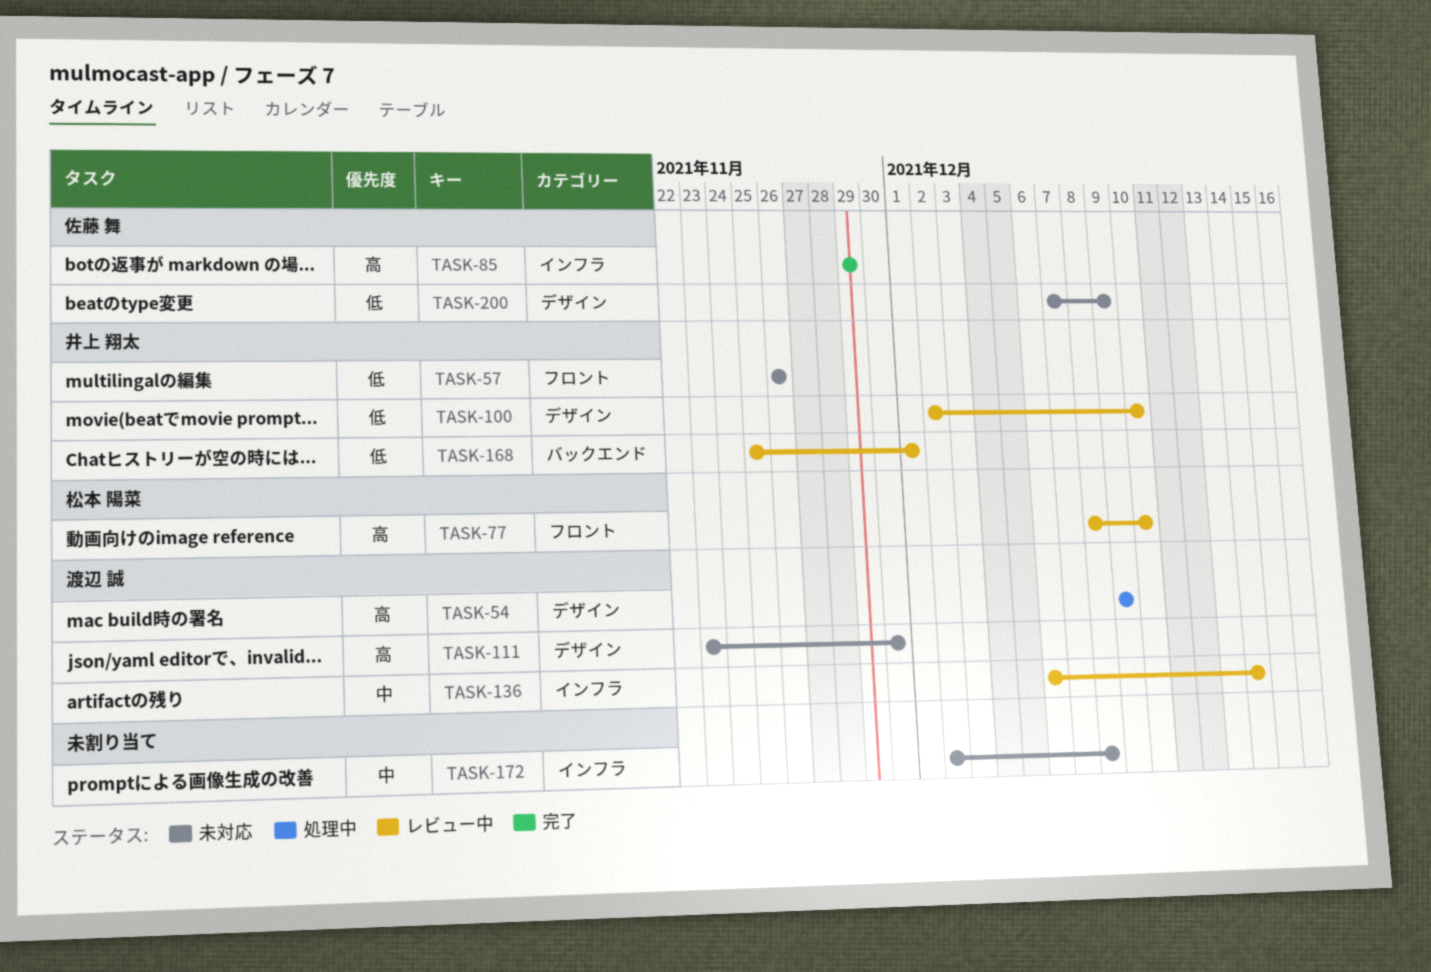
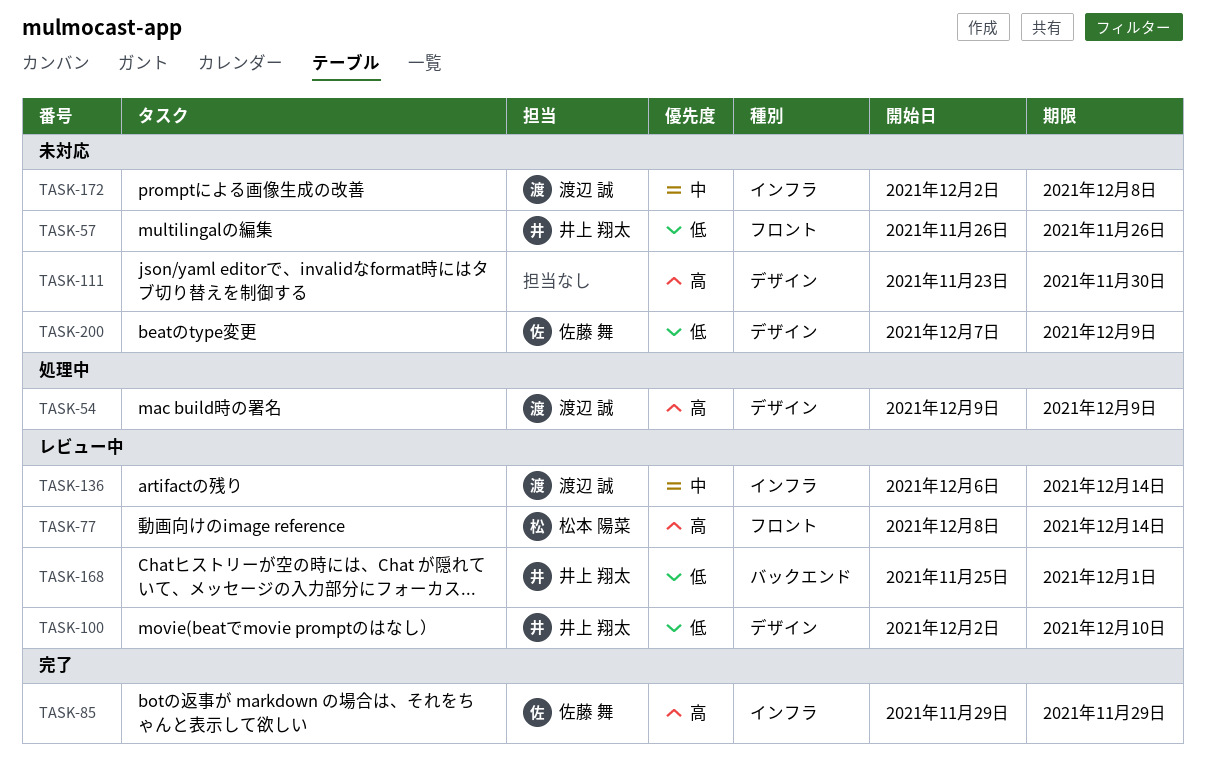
TASK-77, due: Dec 10 -> Dec 14
TASK-111, owner: 渡辺 誠 -> none
TASK-172, owner: none -> 渡辺 誠

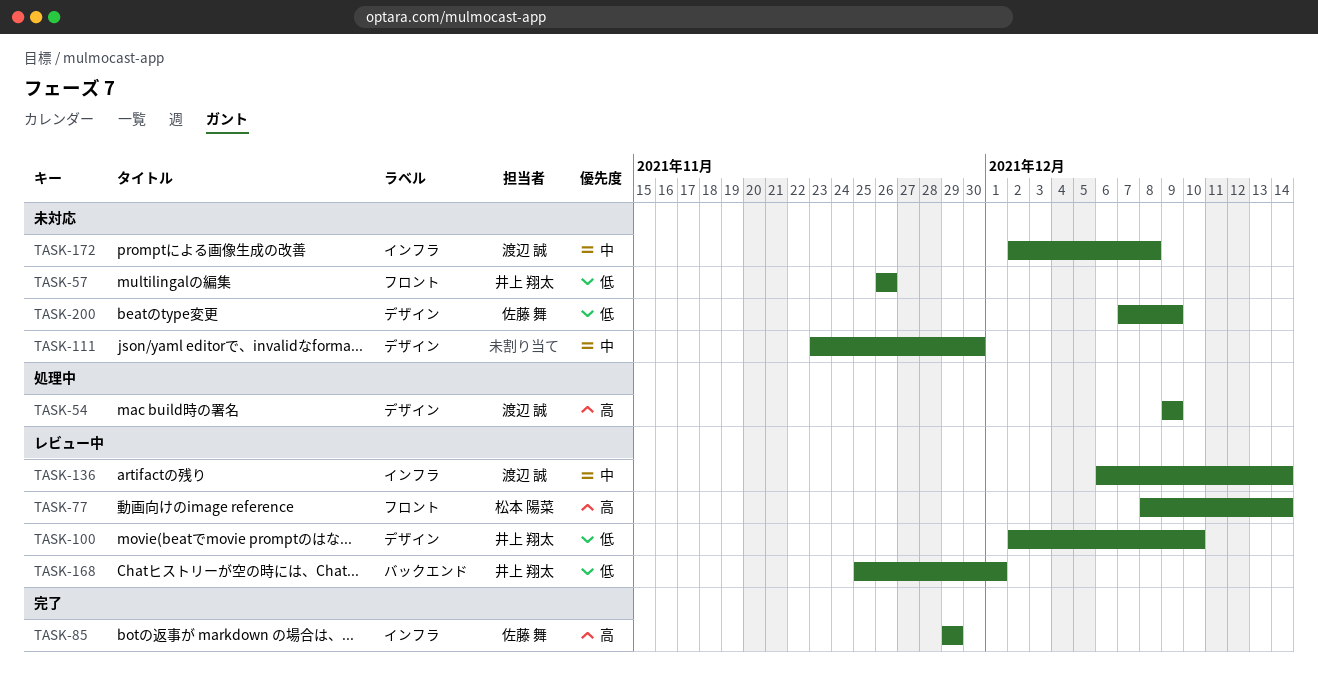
TASK-111, priority: 高 -> 中

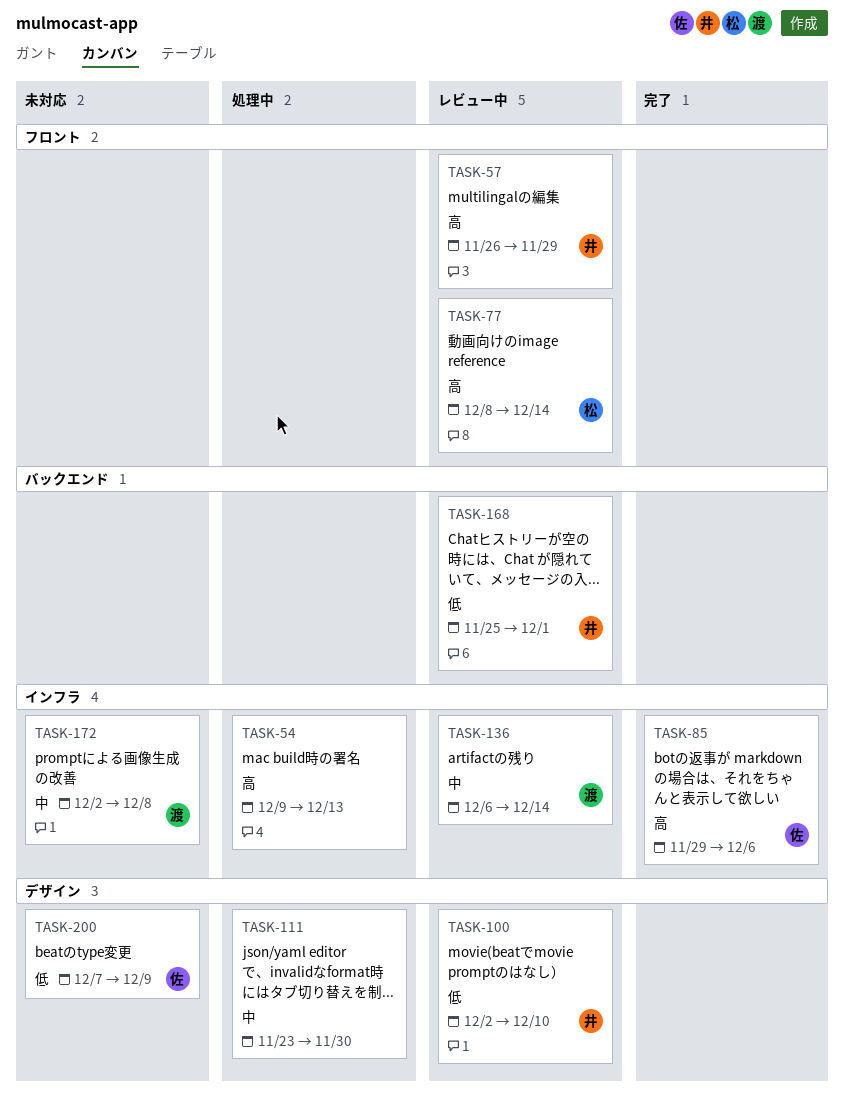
TASK-54, owner: 渡辺 誠 -> none
TASK-54, label: デザイン -> インフラ
TASK-54, due: Dec 9 -> Dec 13
TASK-57, status: 未対応 -> レビュー中
TASK-57, priority: 低 -> 高
TASK-57, due: Nov 26 -> Nov 29
TASK-85, due: Nov 29 -> Dec 6
TASK-111, status: 未対応 -> 処理中

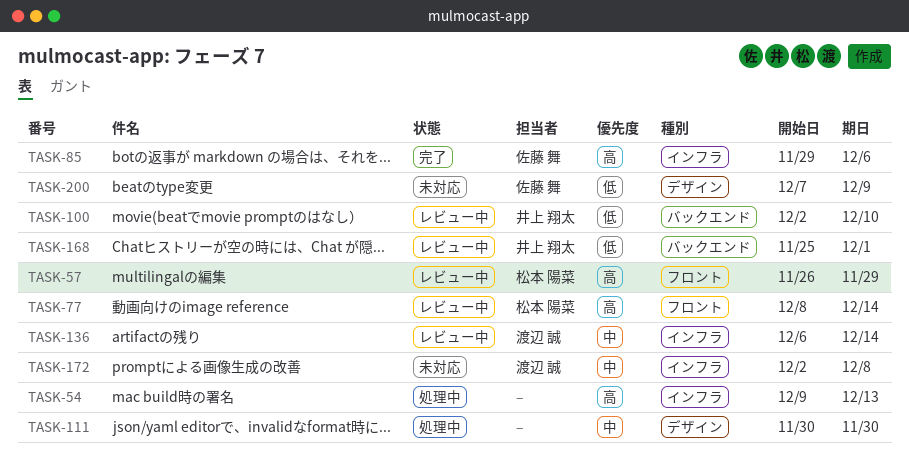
TASK-57, owner: 井上 翔太 -> 松本 陽菜
TASK-100, label: デザイン -> バックエンド
TASK-111, start: Nov 23 -> Nov 30

